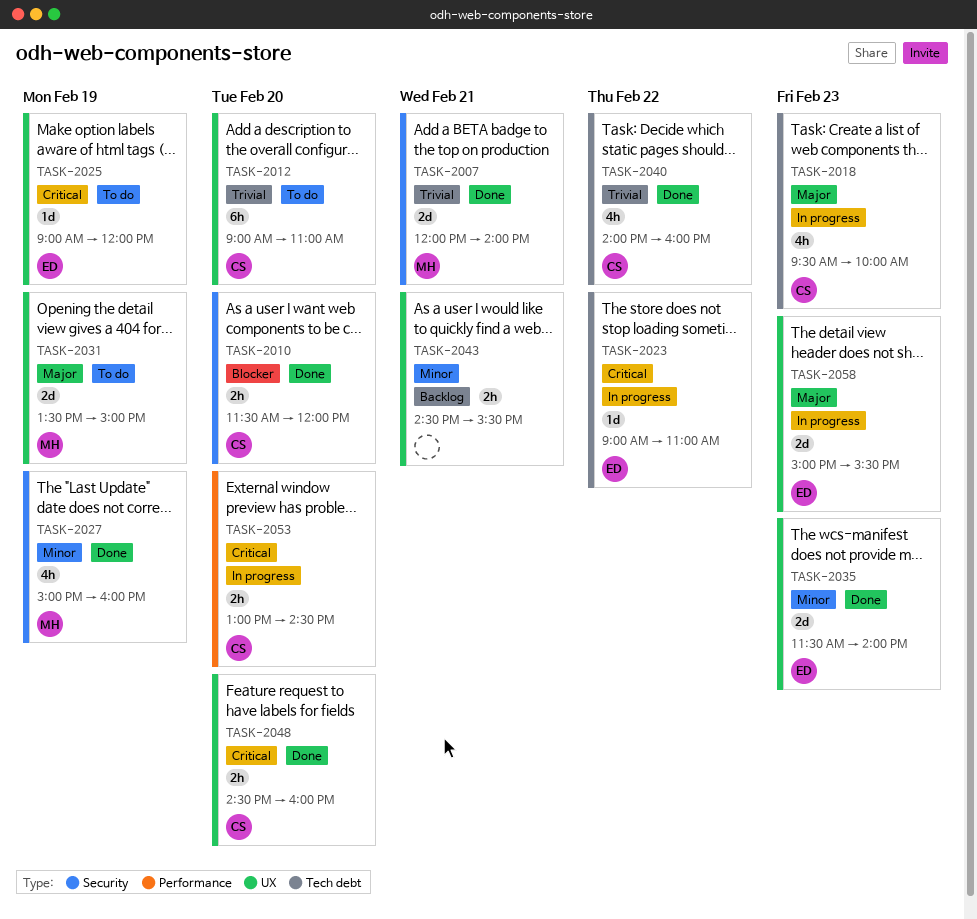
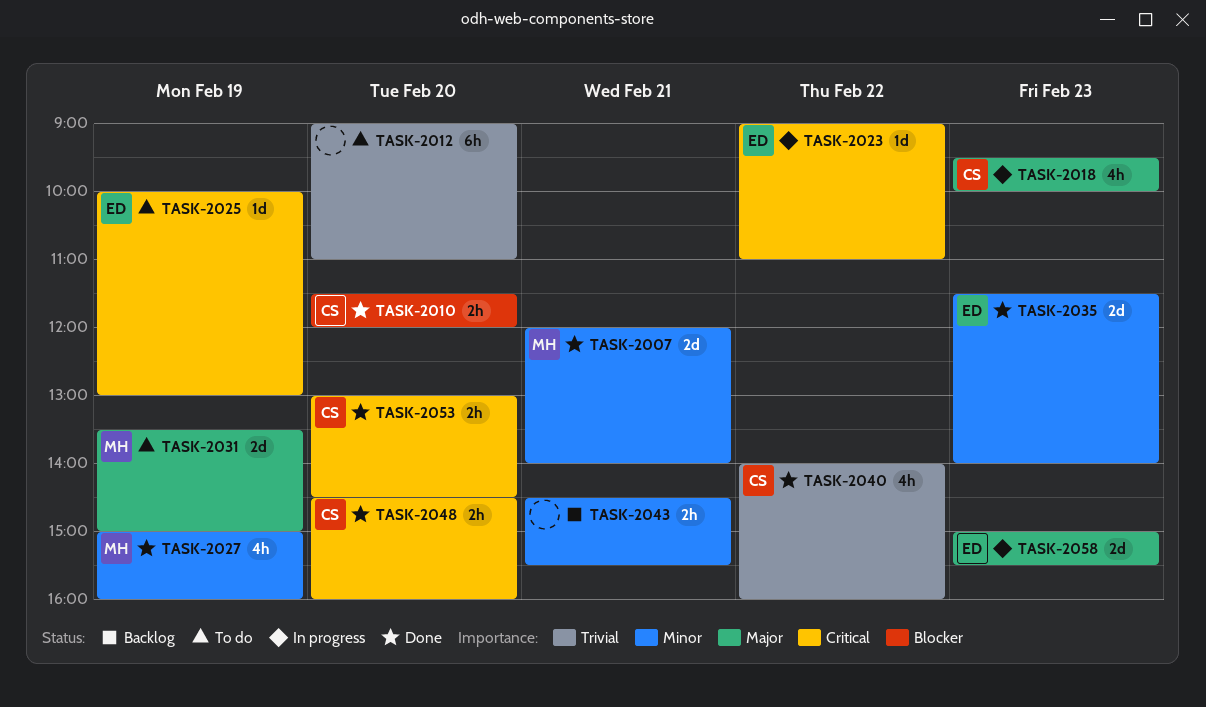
TASK-2007, priority: Trivial -> Minor
TASK-2012, owner: CS -> none
TASK-2025, begins: 09:00 -> 10:00
TASK-2025, ends: 12:00 -> 13:00
TASK-2053, status: In progress -> Done

